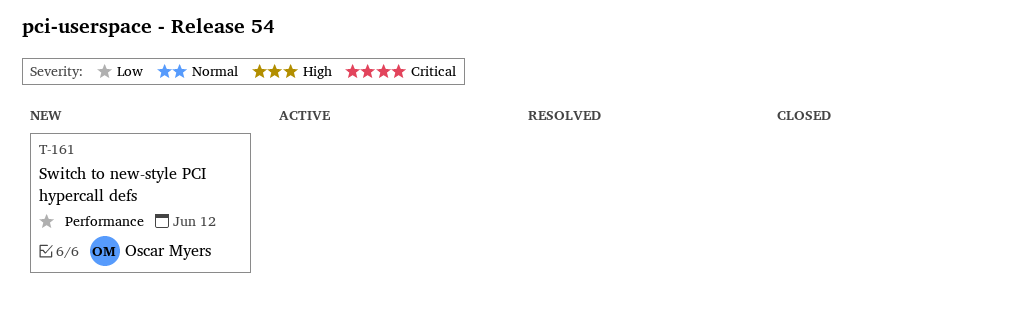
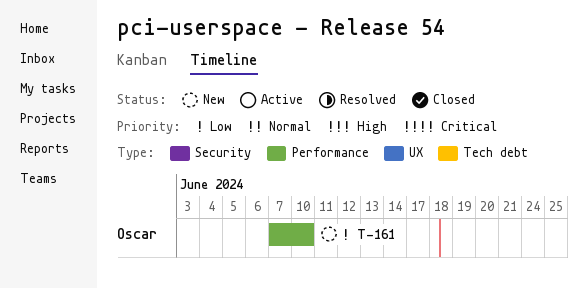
T-161, due: Jun 12 -> Jun 10

